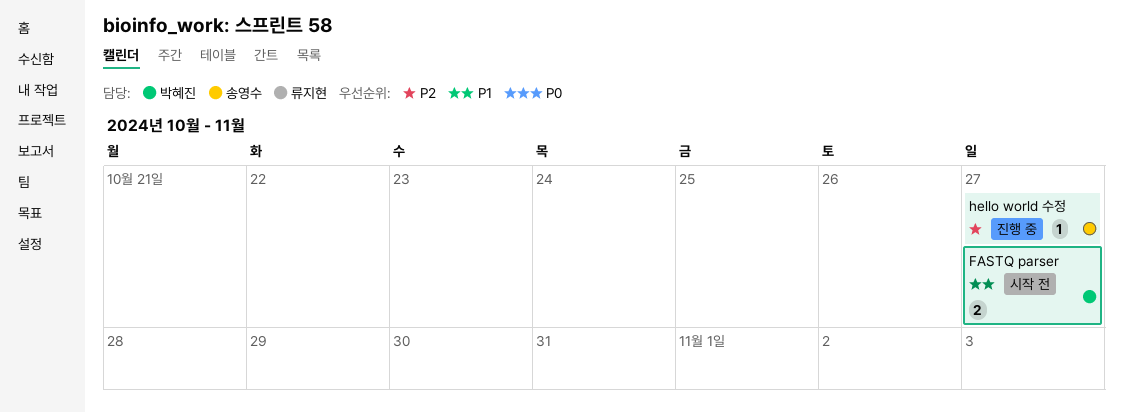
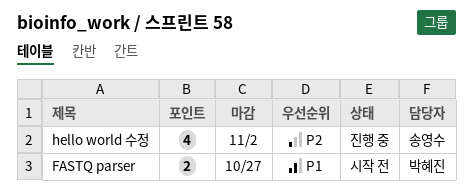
hello world 수정, estimate: 1 -> 4
hello world 수정, due: Oct 27 -> Nov 2

